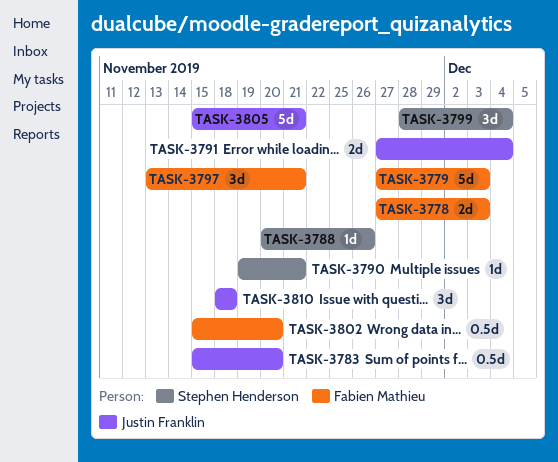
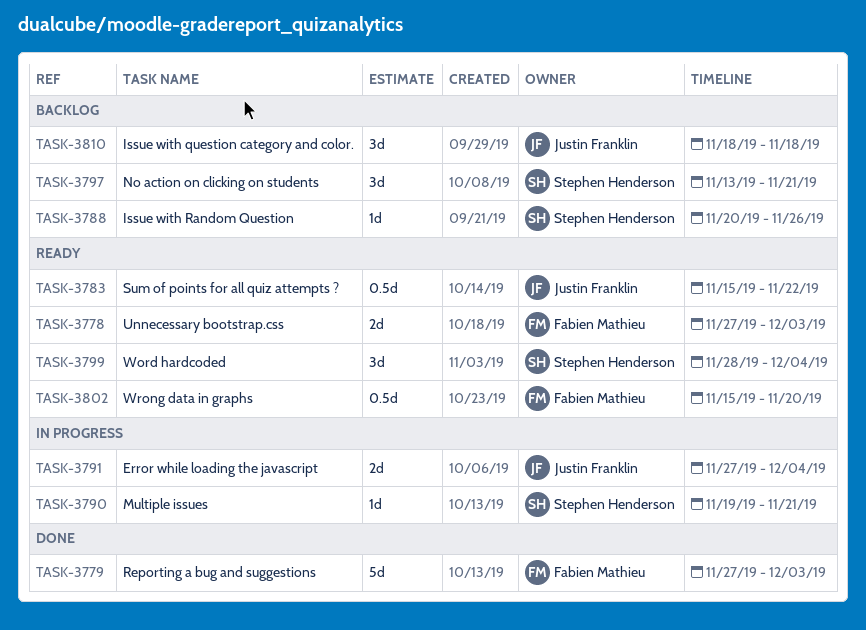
TASK-3783, due: Nov 20 -> Nov 22
TASK-3797, owner: Fabien Mathieu -> Stephen Henderson
TASK-3805: present -> none

